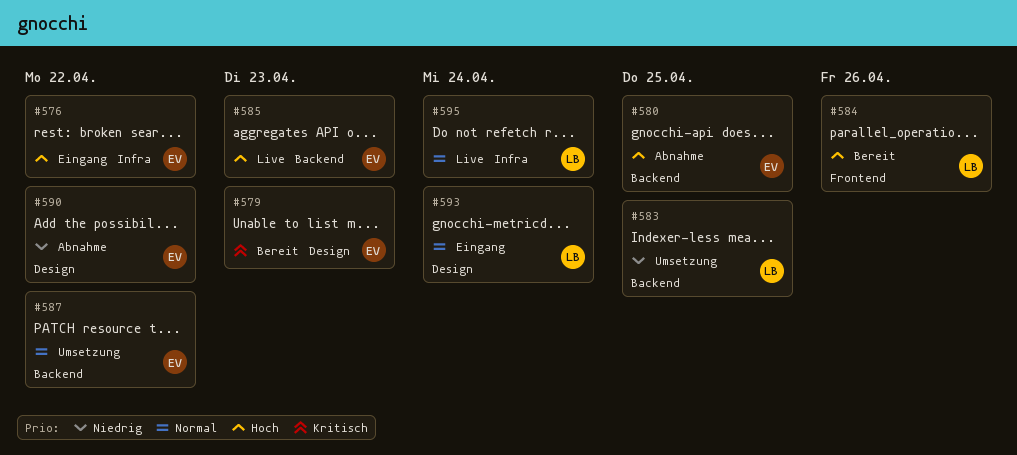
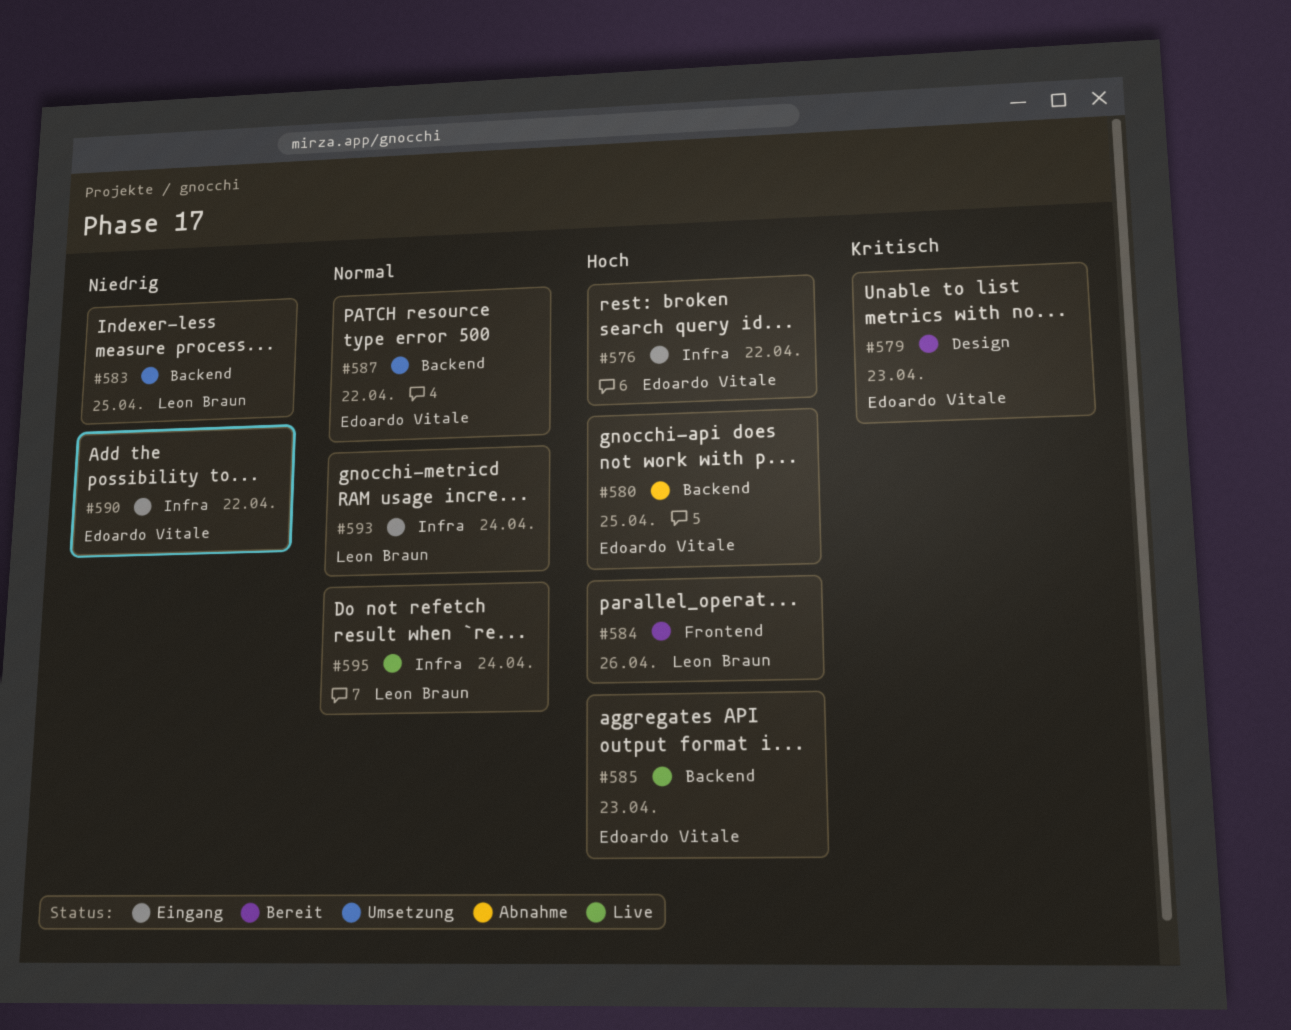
#590, status: Abnahme -> Eingang
#590, label: Design -> Infra
#593, label: Design -> Infra

